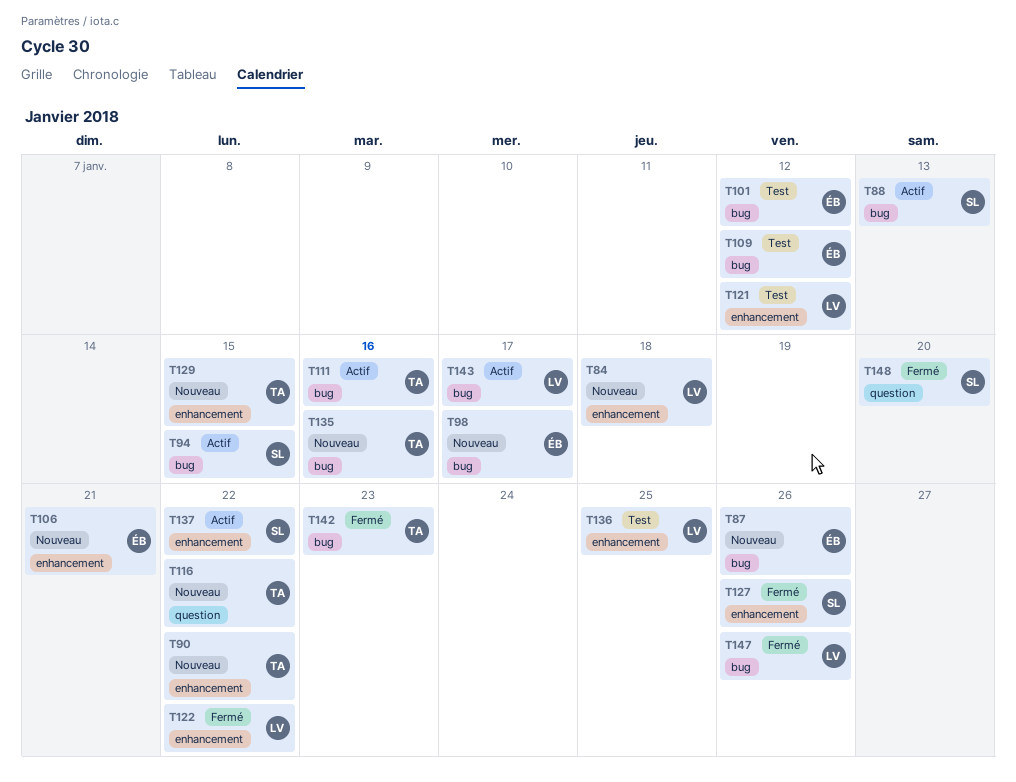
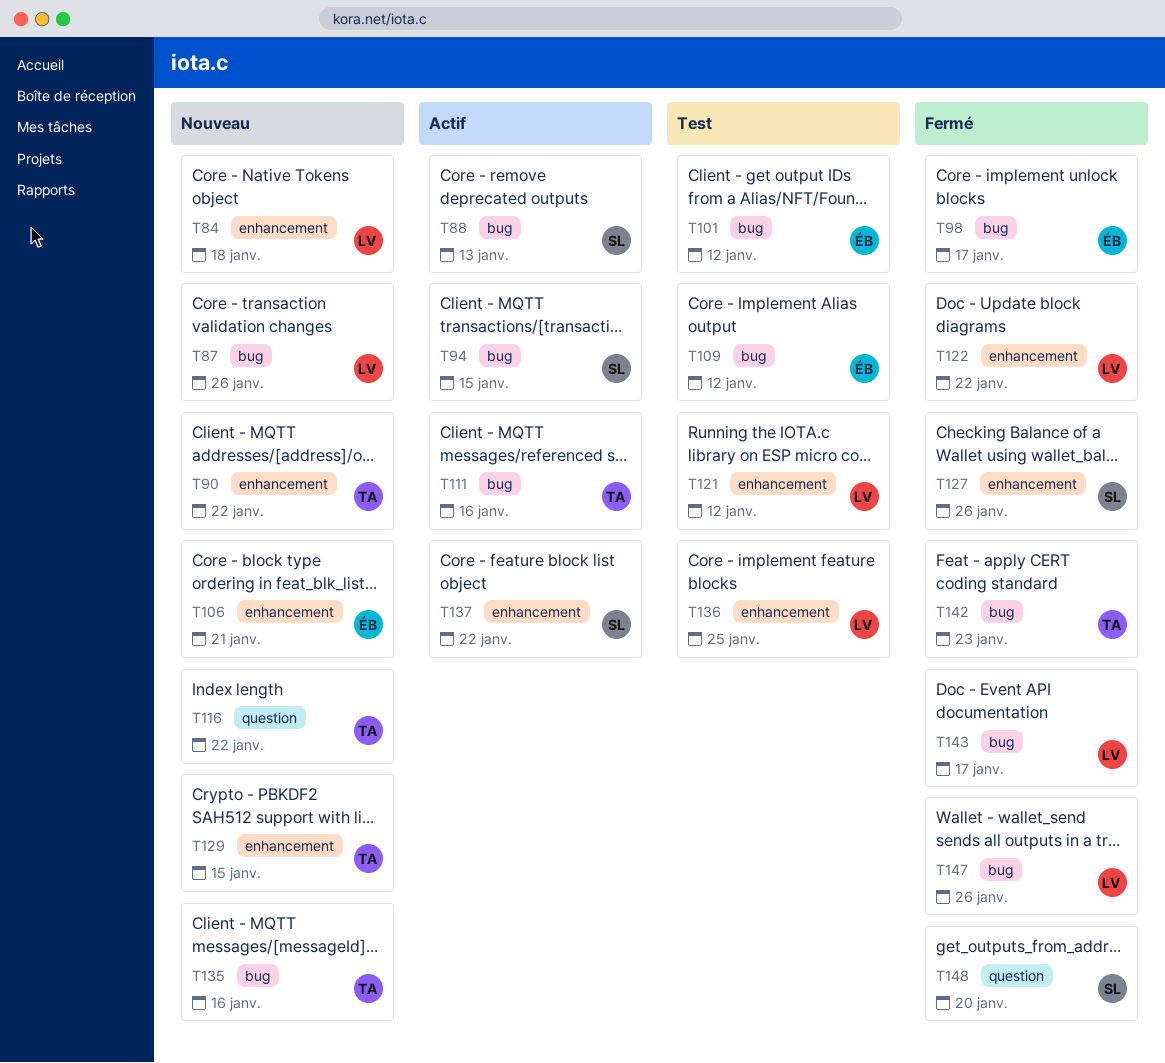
T87, owner: ÉB -> LV
T98, status: Nouveau -> Fermé
T143, status: Actif -> Fermé

